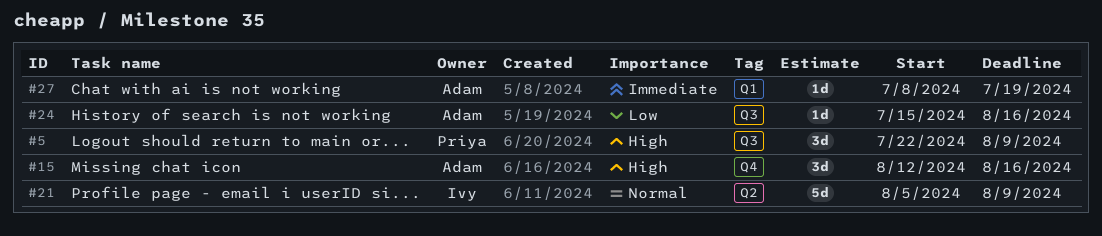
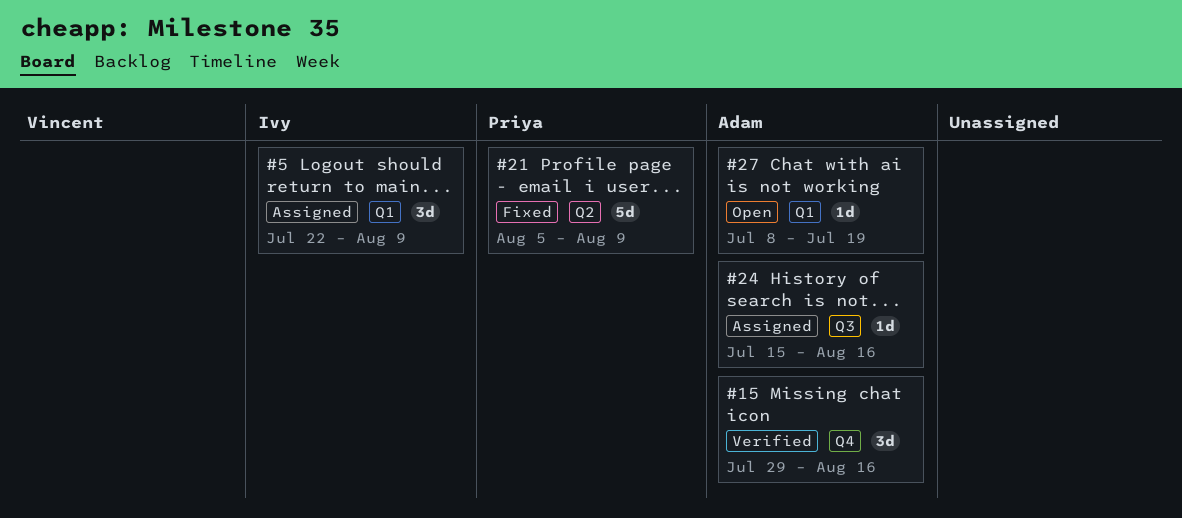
#5, owner: Priya -> Ivy
#5, label: Q3 -> Q1
#15, start: Aug 12 -> Jul 29
#21, owner: Ivy -> Priya

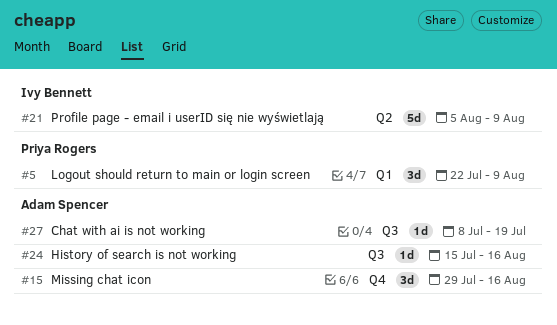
#5, owner: Ivy Bennett -> Priya Rogers
#21, owner: Priya Rogers -> Ivy Bennett
#27, label: Q1 -> Q3

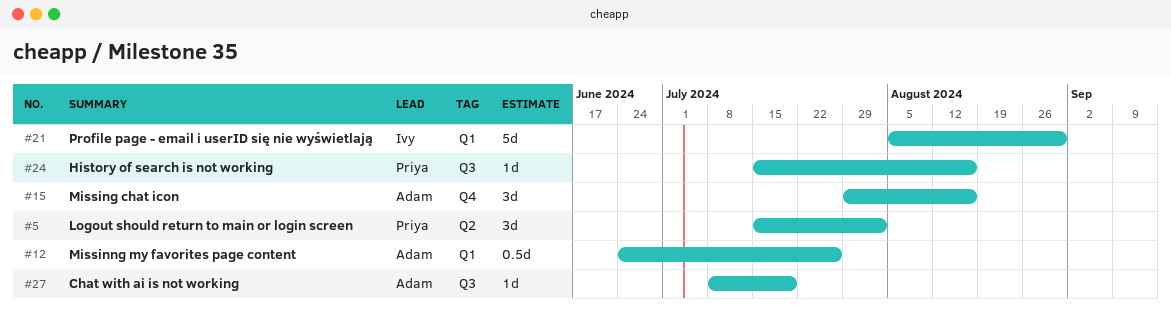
#5, label: Q1 -> Q2
#5, start: Jul 22 -> Jul 15
#5, due: Aug 9 -> Aug 2
#12: none -> present
#21, label: Q2 -> Q1
#21, due: Aug 9 -> Aug 30
#24, owner: Adam Spencer -> Priya Rogers

